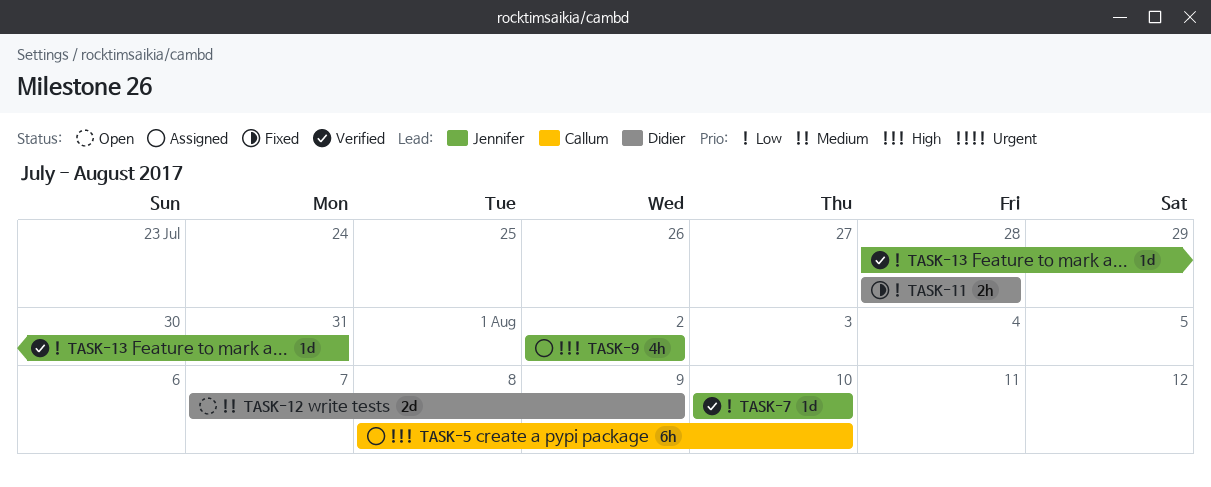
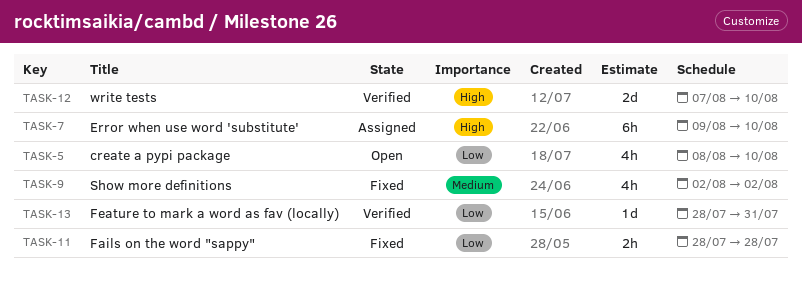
TASK-5, status: Assigned -> Open
TASK-5, priority: High -> Low
TASK-5, estimate: 6h -> 4h
TASK-7, status: Verified -> Assigned
TASK-7, priority: Low -> High
TASK-7, estimate: 1d -> 6h
TASK-7, start: Aug 10 -> Aug 9
TASK-9, status: Assigned -> Fixed
TASK-9, priority: High -> Medium
TASK-12, status: Open -> Verified
TASK-12, priority: Medium -> High
TASK-12, due: Aug 9 -> Aug 10

